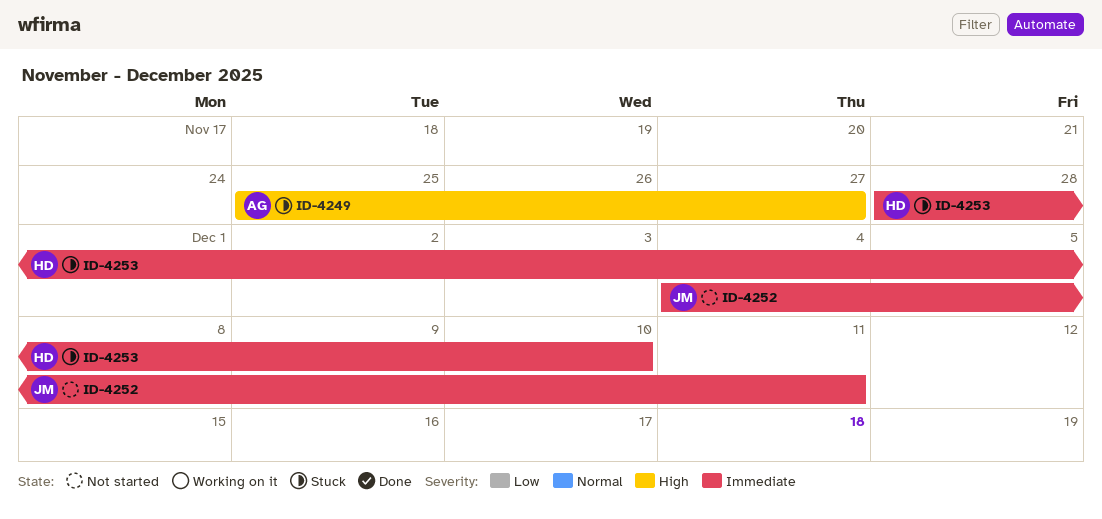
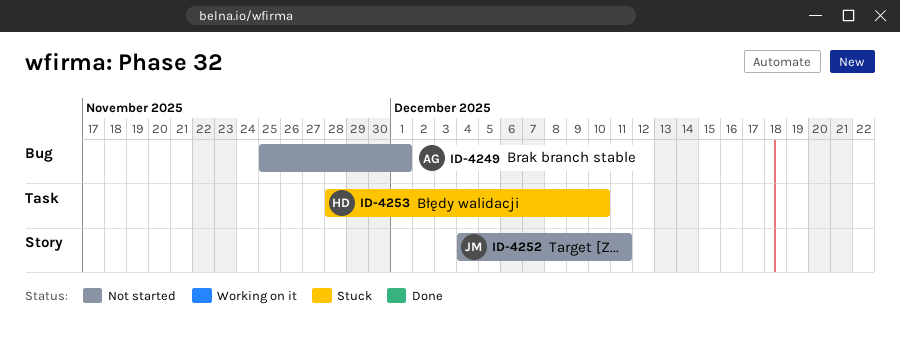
ID-4249, status: Stuck -> Not started
ID-4249, due: Nov 27 -> Dec 1

